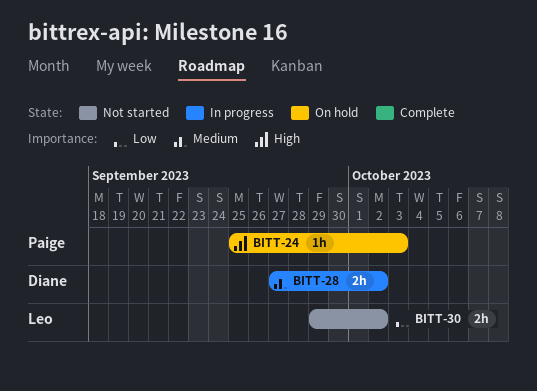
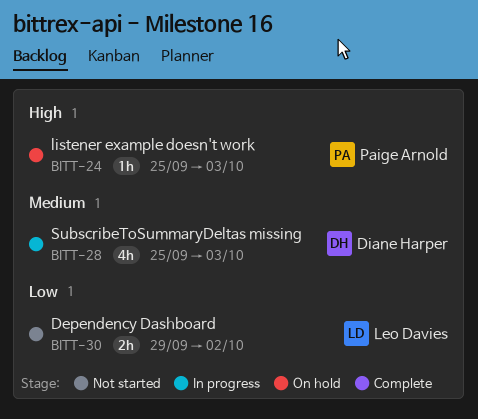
BITT-28, estimate: 2h -> 4h
BITT-28, start: Sep 27 -> Sep 25
BITT-28, due: Oct 2 -> Oct 3

